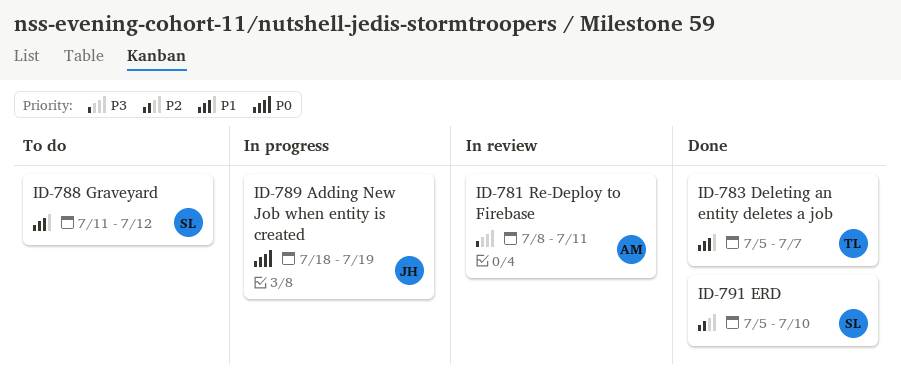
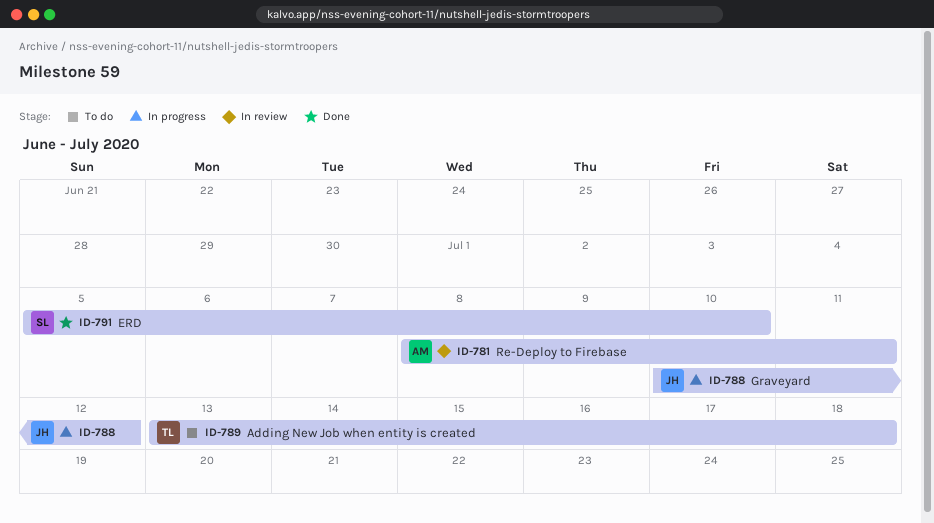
ID-783: present -> none
ID-788, status: To do -> In progress
ID-788, owner: SL -> JH
ID-788, start: Jul 11 -> Jul 10
ID-789, status: In progress -> To do
ID-789, owner: JH -> TL
ID-789, start: Jul 18 -> Jul 13
ID-789, due: Jul 19 -> Jul 18

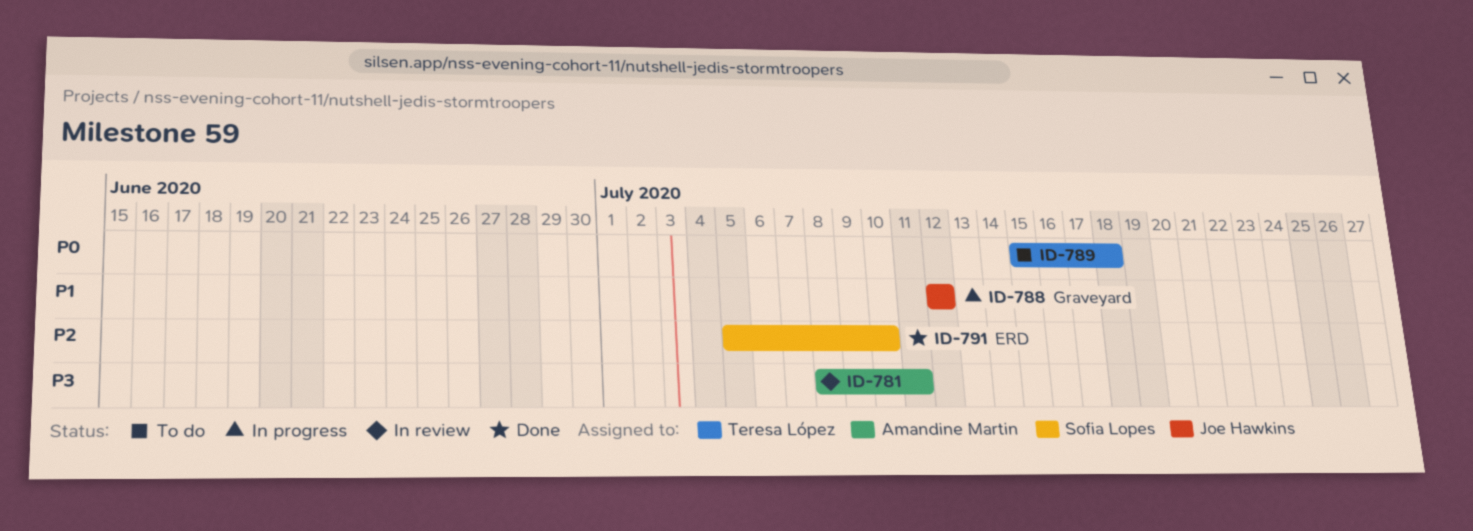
ID-788, start: Jul 10 -> Jul 12
ID-789, start: Jul 13 -> Jul 15

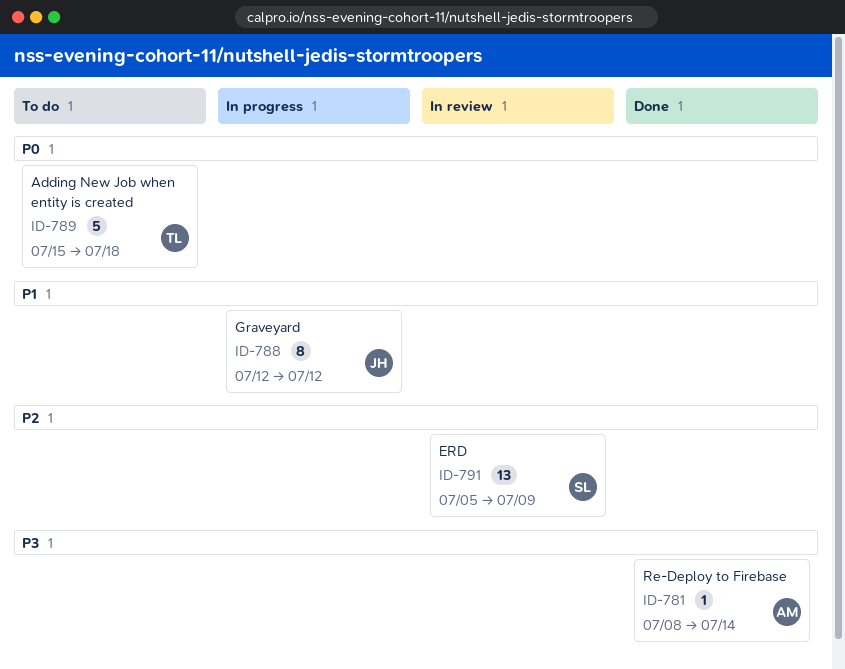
ID-781, status: In review -> Done
ID-781, due: Jul 11 -> Jul 14
ID-791, status: Done -> In review
ID-791, due: Jul 10 -> Jul 9

